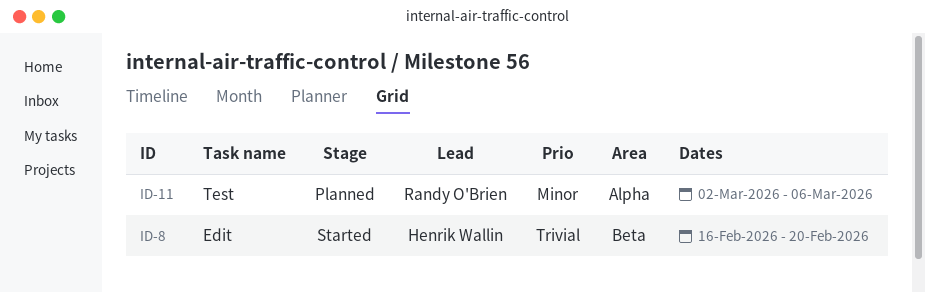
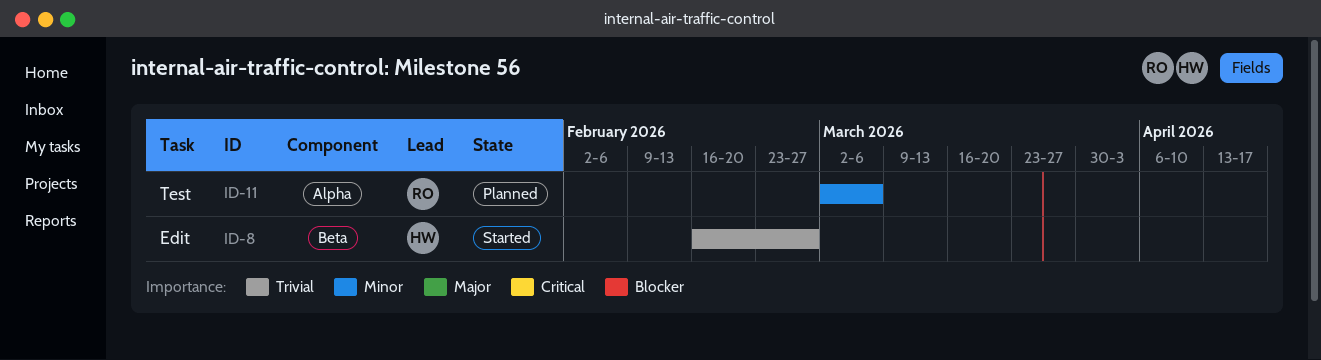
ID-8, due: Feb 20 -> Feb 27

